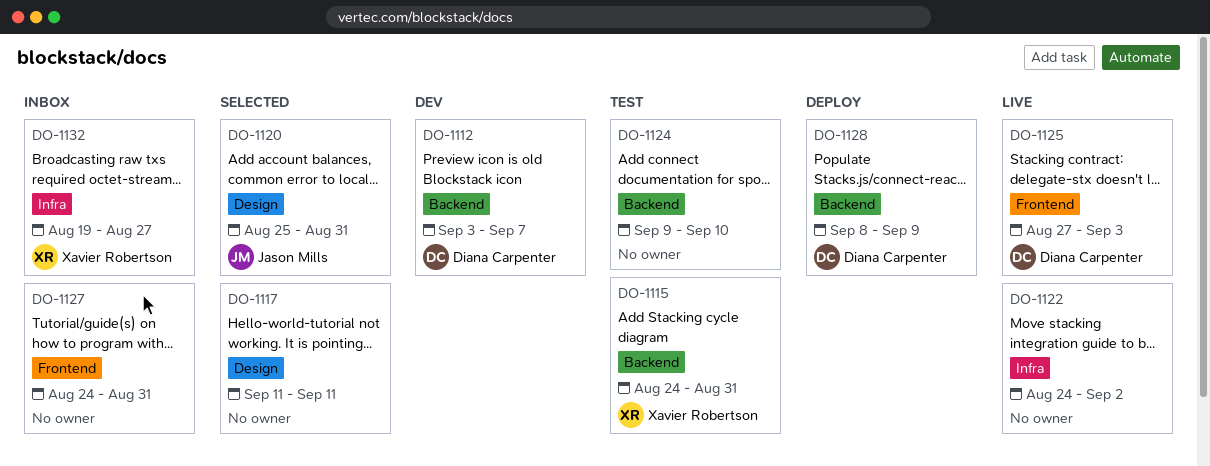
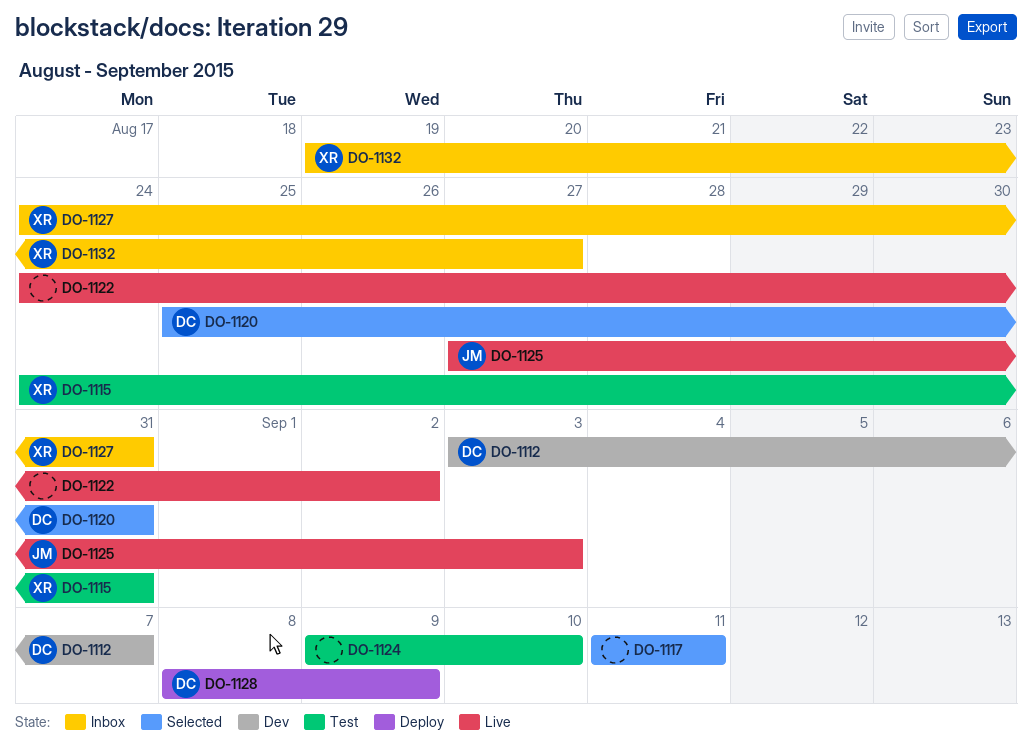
DO-1120, owner: Jason Mills -> Diana Carpenter
DO-1125, owner: Diana Carpenter -> Jason Mills
DO-1127, owner: none -> Xavier Robertson

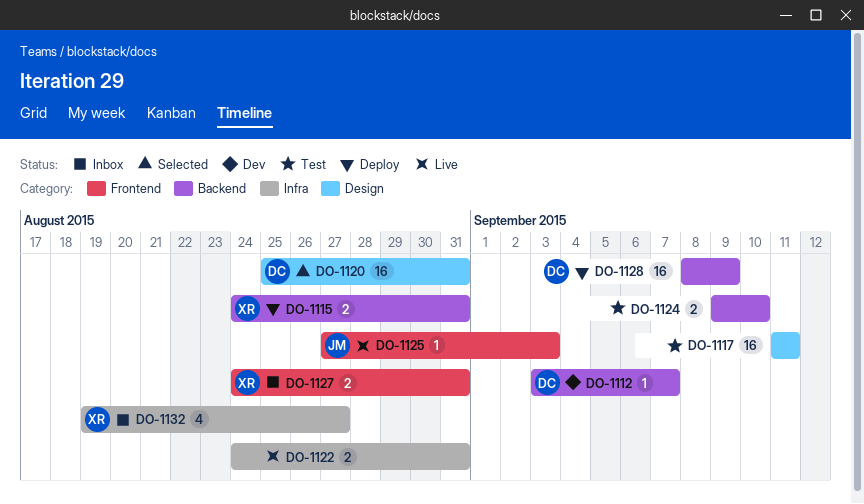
DO-1115, status: Test -> Deploy
DO-1117, status: Selected -> Test
DO-1122, due: Sep 2 -> Aug 31

